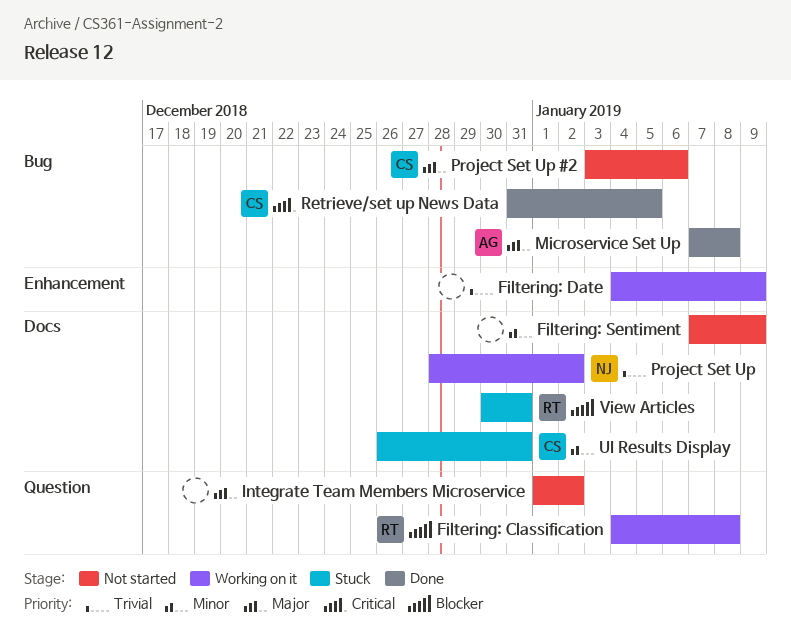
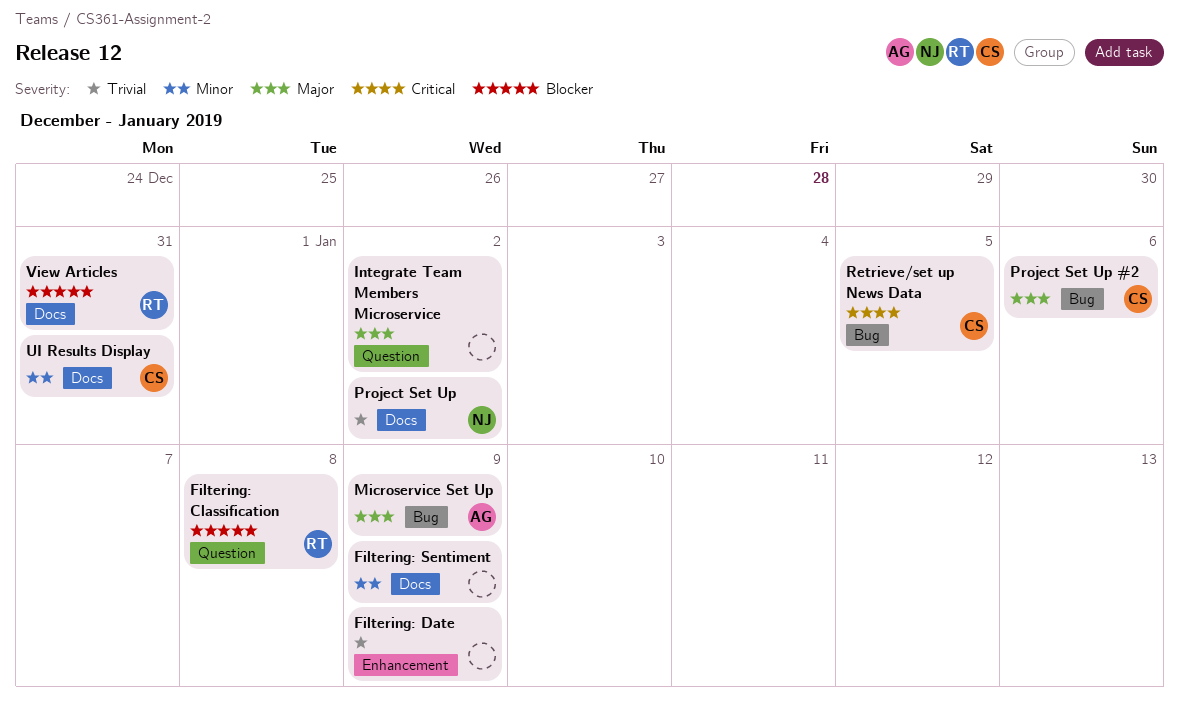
Microservice Set Up, due: Jan 8 -> Jan 9

